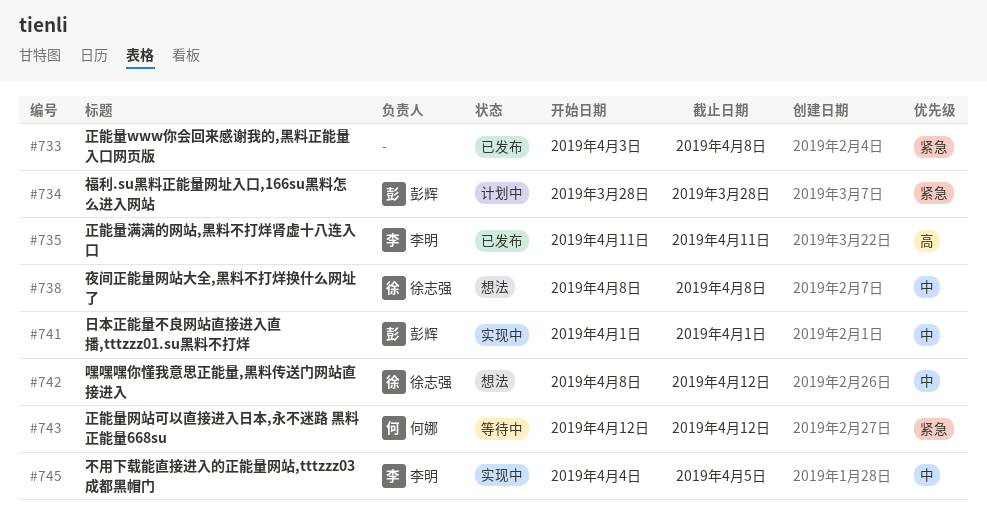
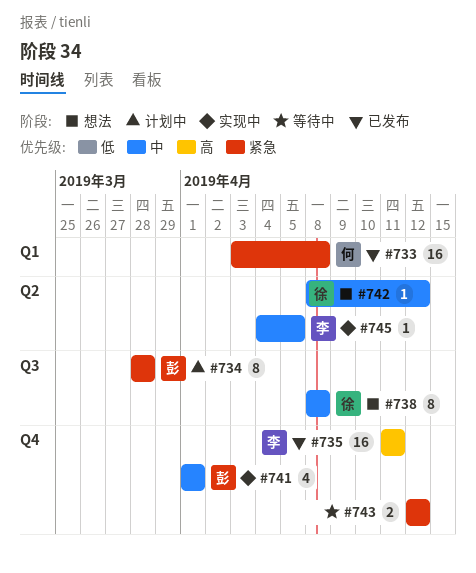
#733, owner: none -> 何娜
#743, owner: 何娜 -> none

